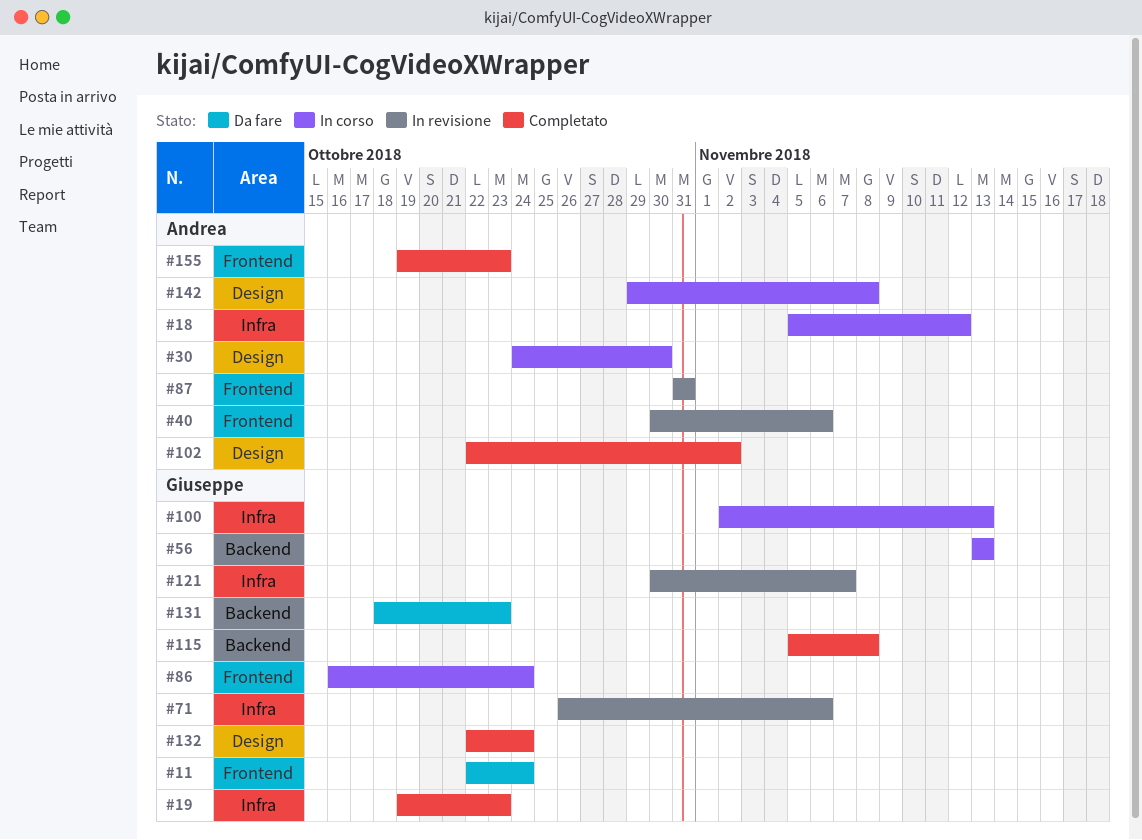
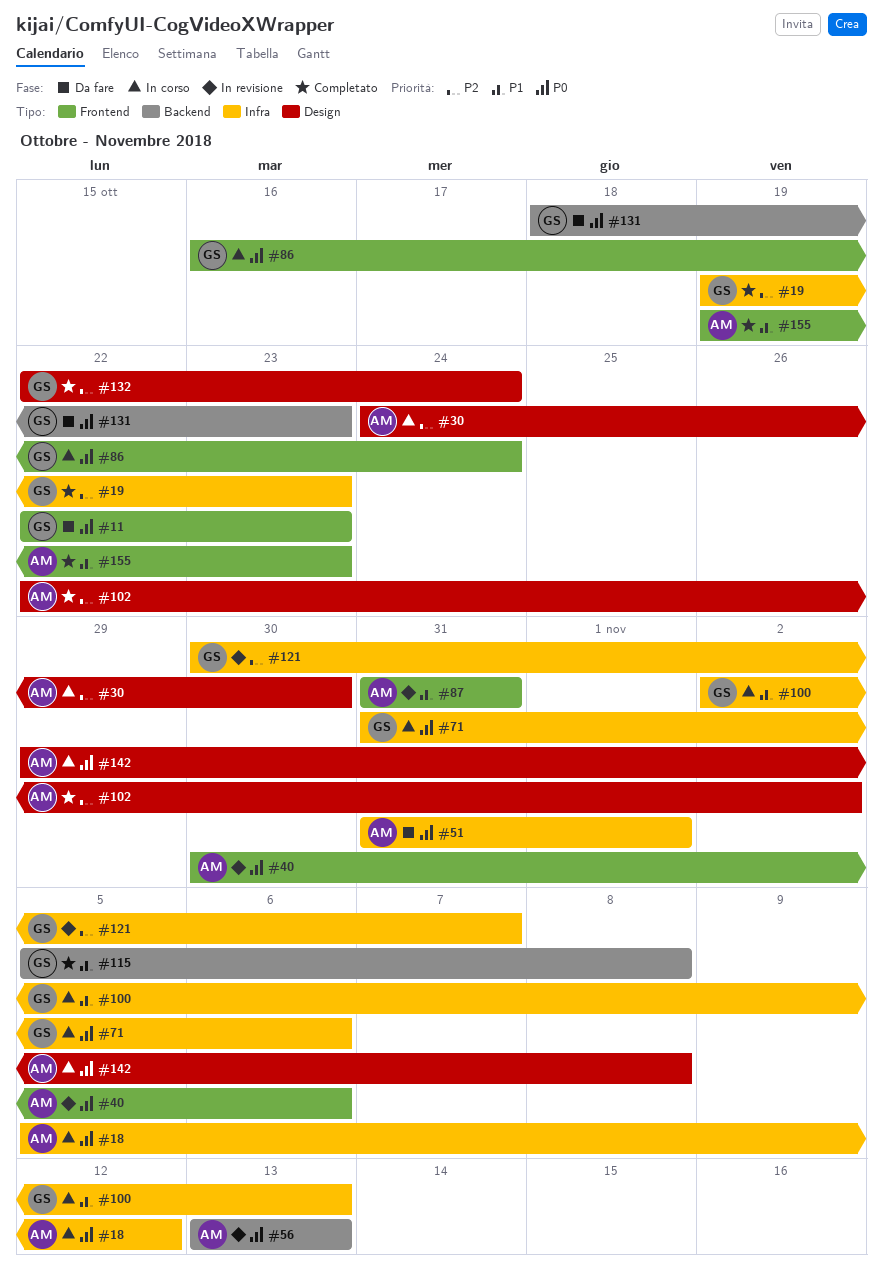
#11, due: Oct 24 -> Oct 23
#51: none -> present
#56, status: In corso -> In revisione
#56, owner: Giuseppe -> Andrea
#71, status: In revisione -> In corso
#71, start: Oct 26 -> Oct 31

